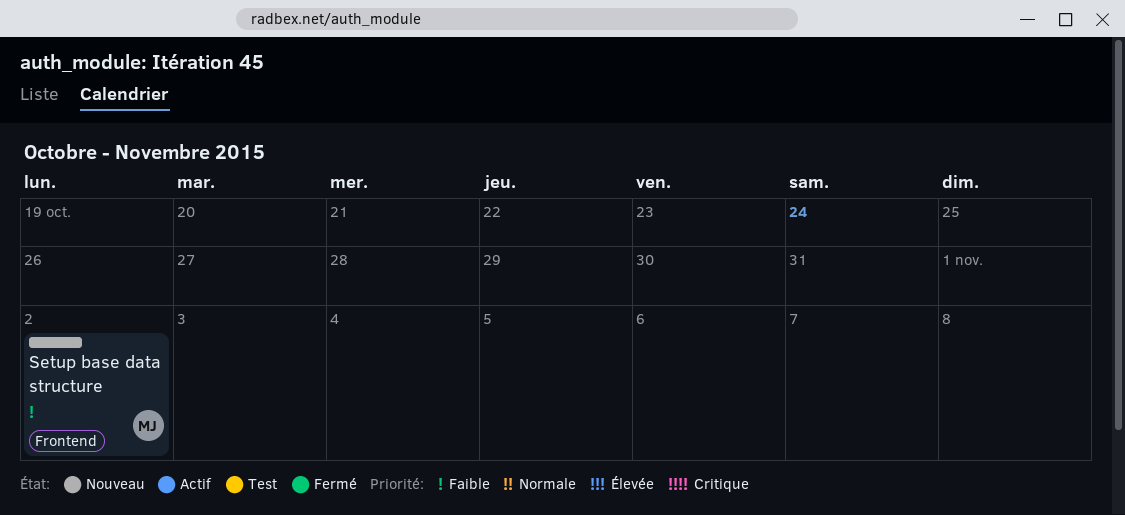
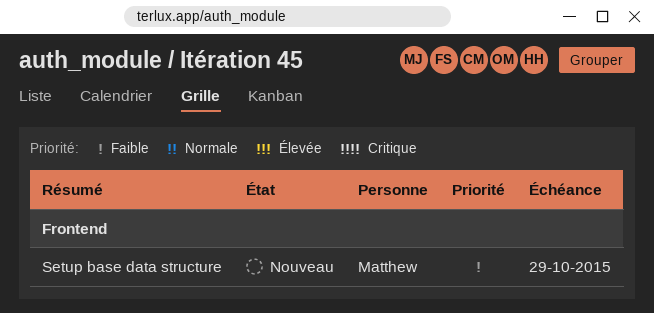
Setup base data structure, due: Nov 2 -> Oct 29

